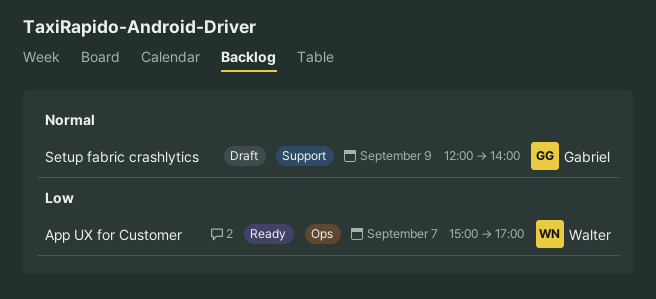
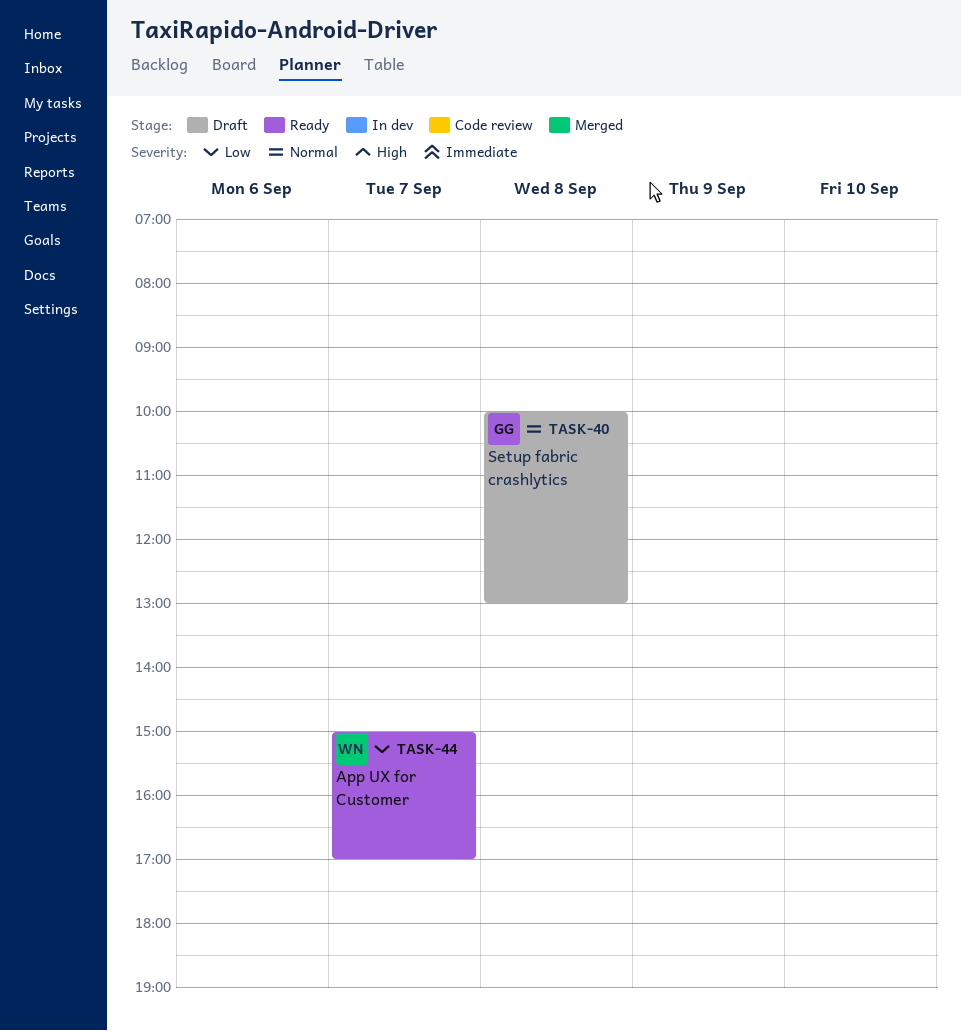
Setup fabric crashlytics, day: Sep 9 -> Sep 8
Setup fabric crashlytics, begins: 12:00 -> 10:00
Setup fabric crashlytics, ends: 14:00 -> 13:00

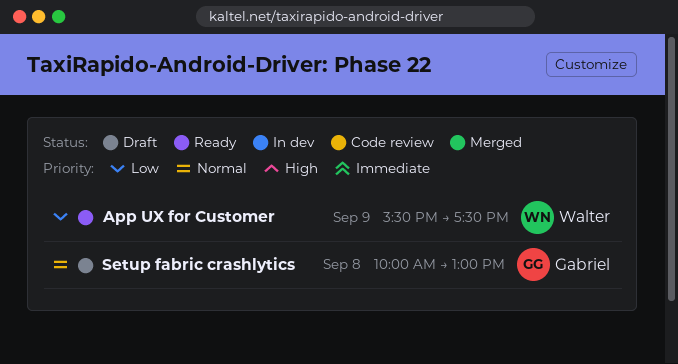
App UX for Customer, day: Sep 7 -> Sep 9
App UX for Customer, begins: 15:00 -> 15:30
App UX for Customer, ends: 17:00 -> 17:30

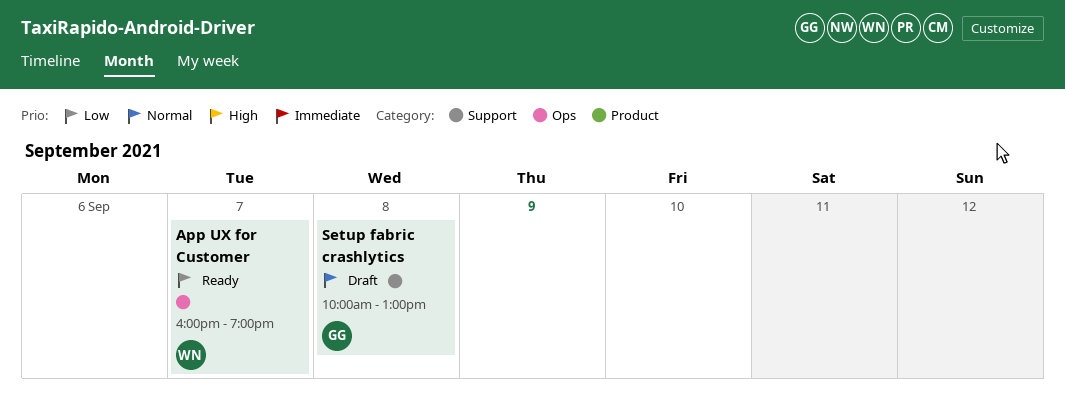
App UX for Customer, day: Sep 9 -> Sep 7
App UX for Customer, begins: 15:30 -> 16:00
App UX for Customer, ends: 17:30 -> 19:00

